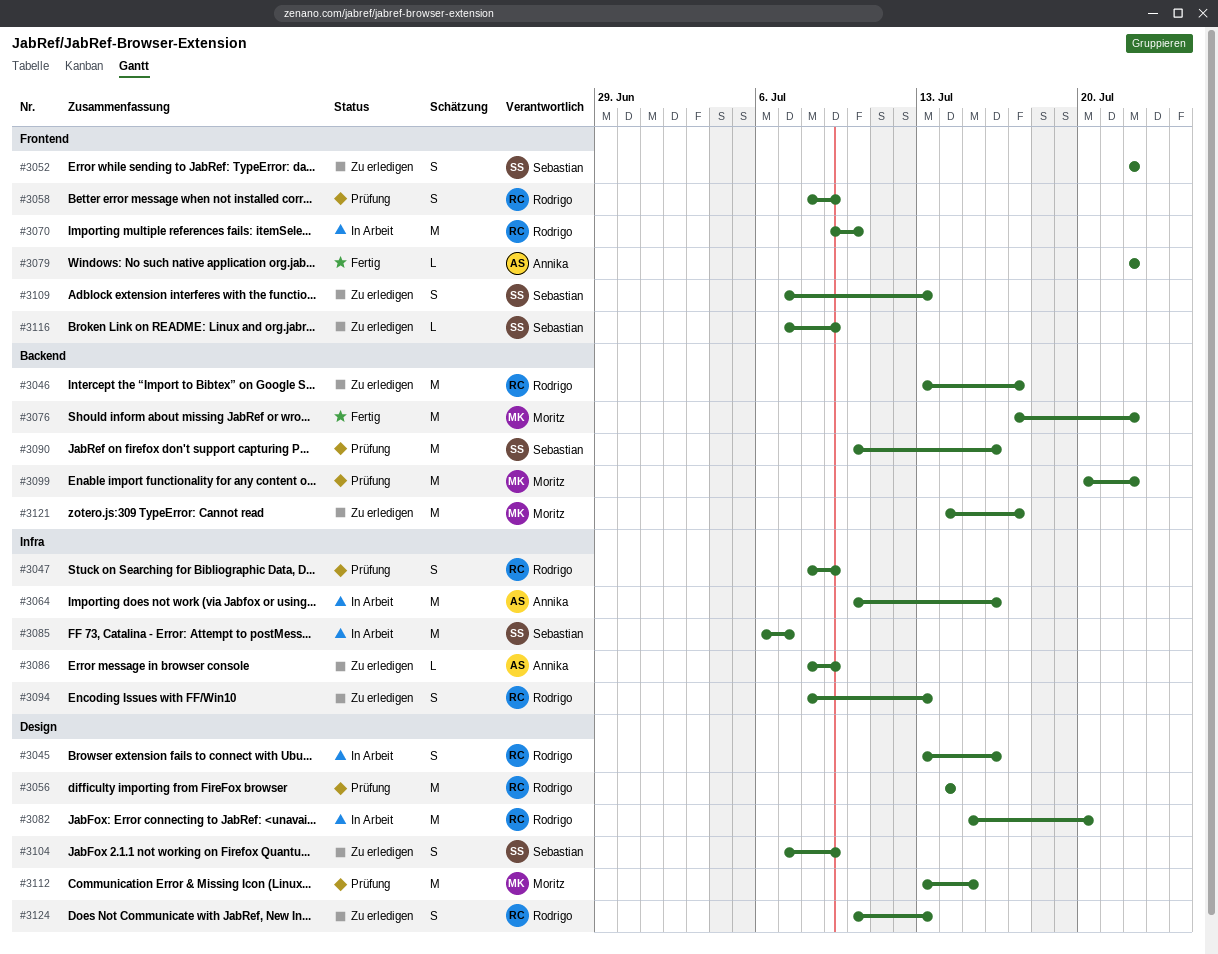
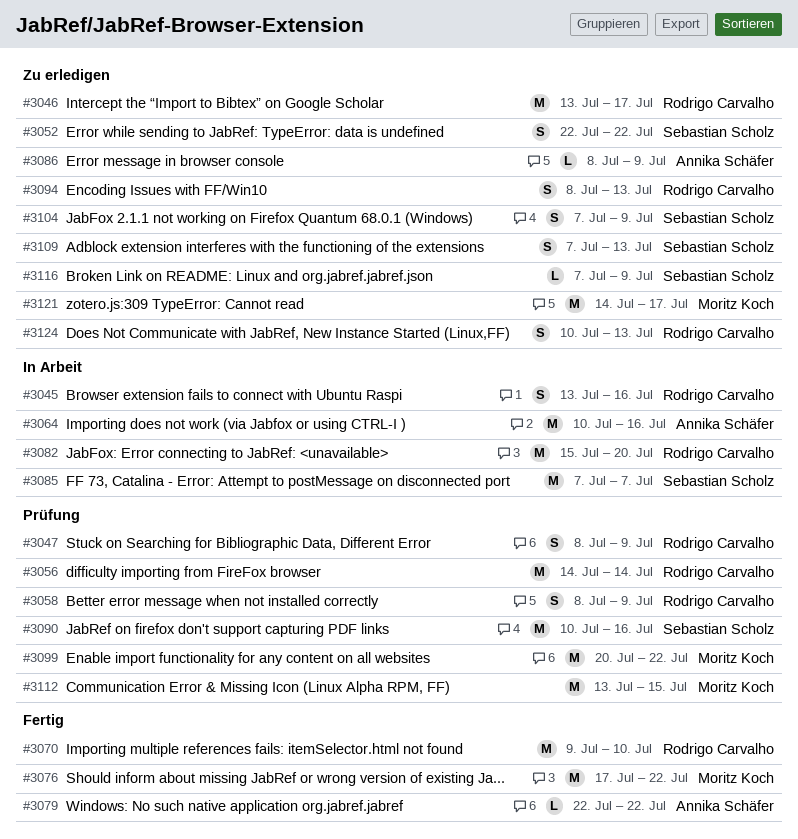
#3070, status: In Arbeit -> Fertig
#3085, start: Jul 6 -> Jul 7

